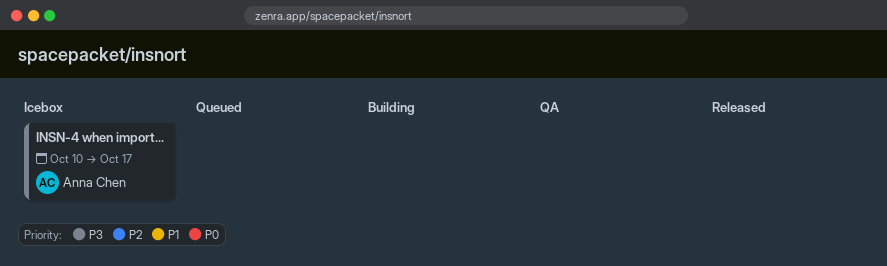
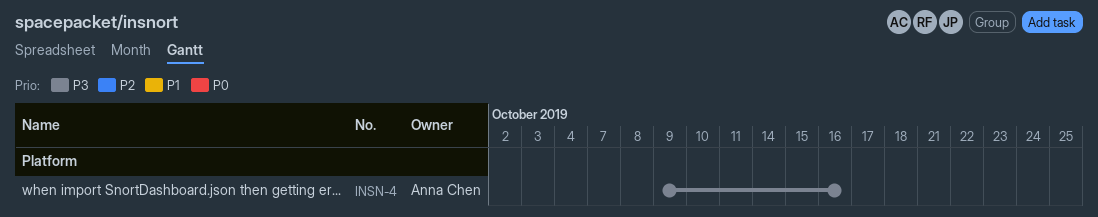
INSN-4, start: Oct 10 -> Oct 9
INSN-4, due: Oct 17 -> Oct 16

